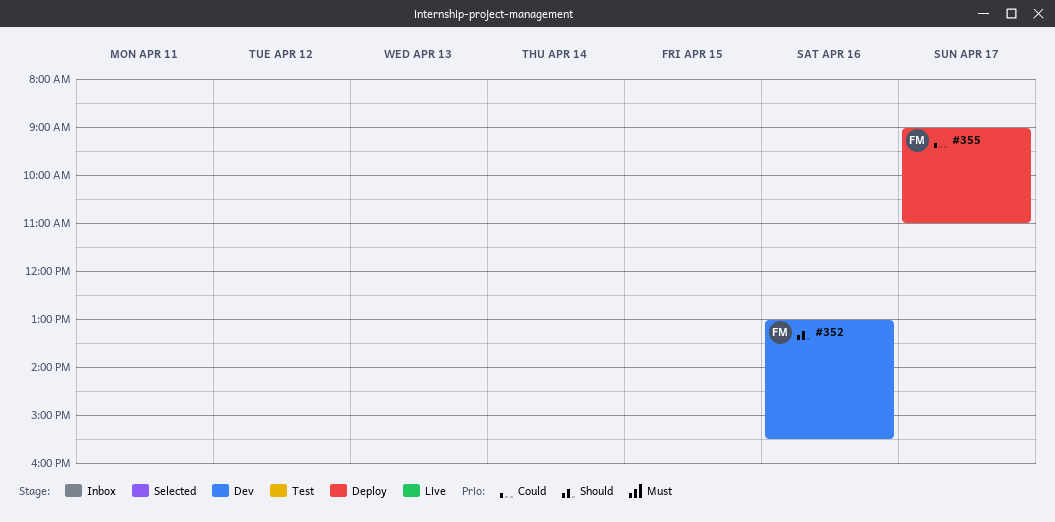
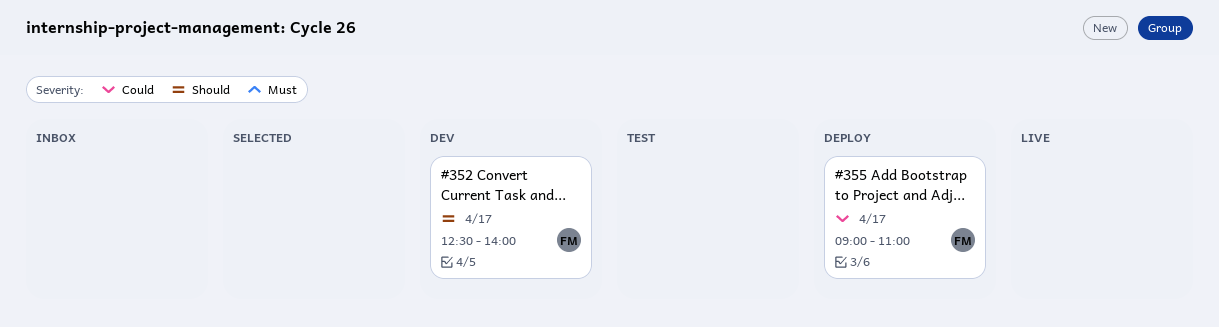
#352, day: Apr 16 -> Apr 17
#352, begins: 13:00 -> 12:30
#352, ends: 15:30 -> 14:00

